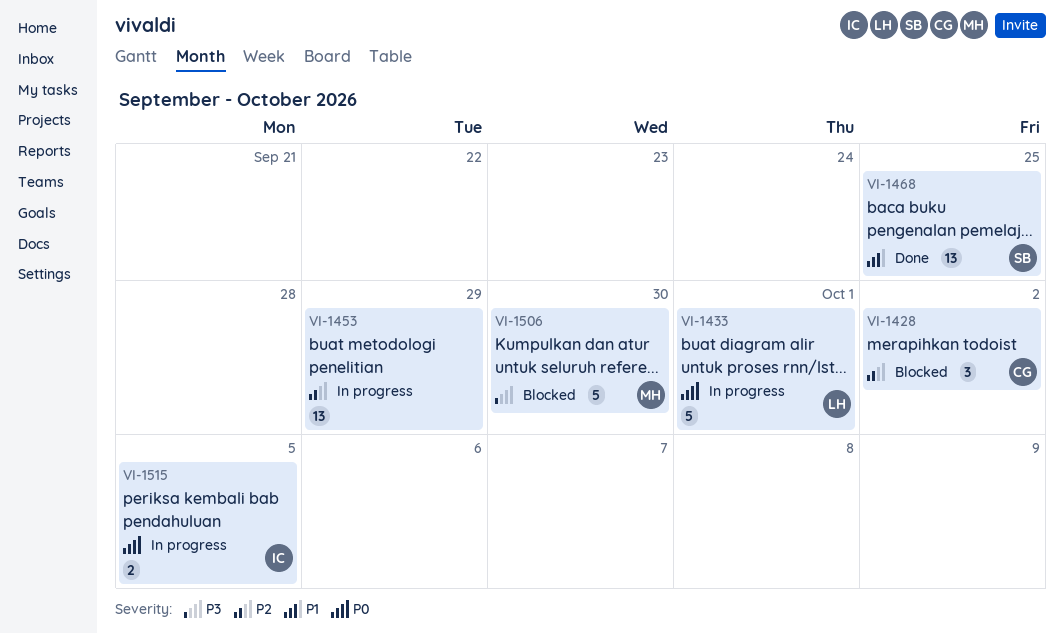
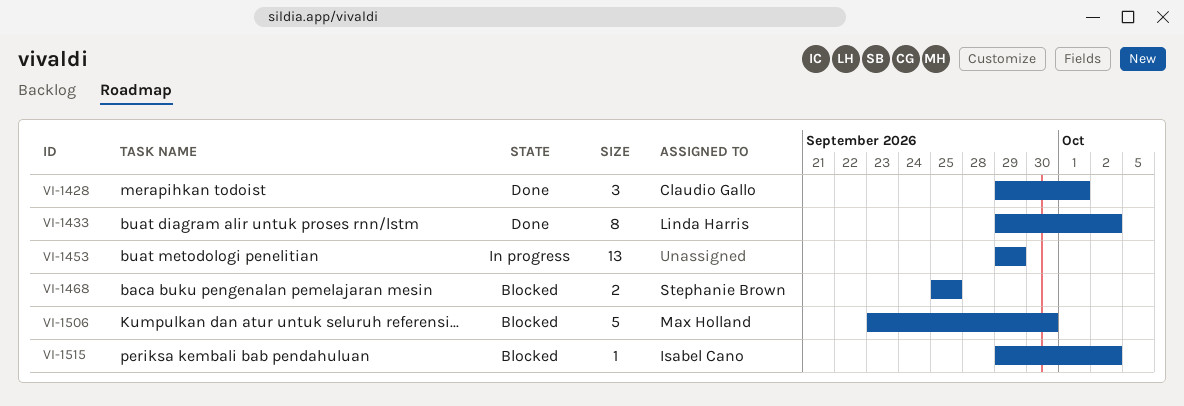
VI-1428, status: Blocked -> Done
VI-1428, due: Oct 2 -> Oct 1
VI-1433, status: In progress -> Done
VI-1433, estimate: 5 -> 8
VI-1433, due: Oct 1 -> Oct 2
VI-1468, status: Done -> Blocked
VI-1468, estimate: 13 -> 2
VI-1515, status: In progress -> Blocked
VI-1515, estimate: 2 -> 1
VI-1515, due: Oct 5 -> Oct 2

